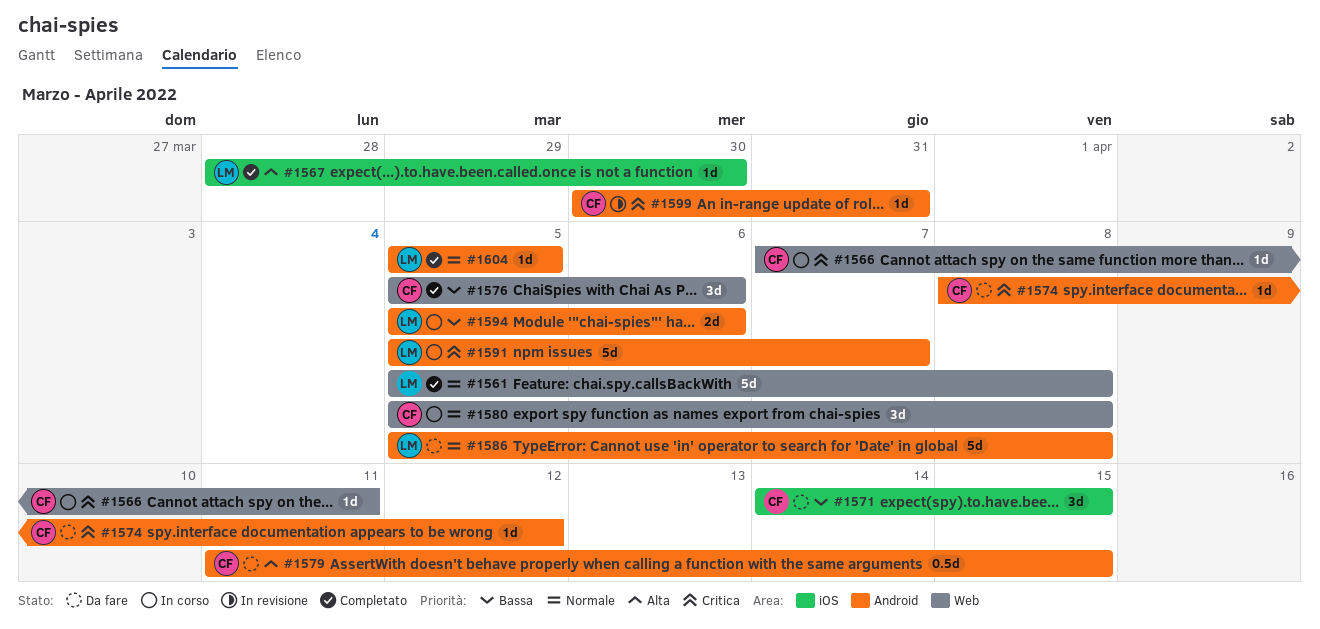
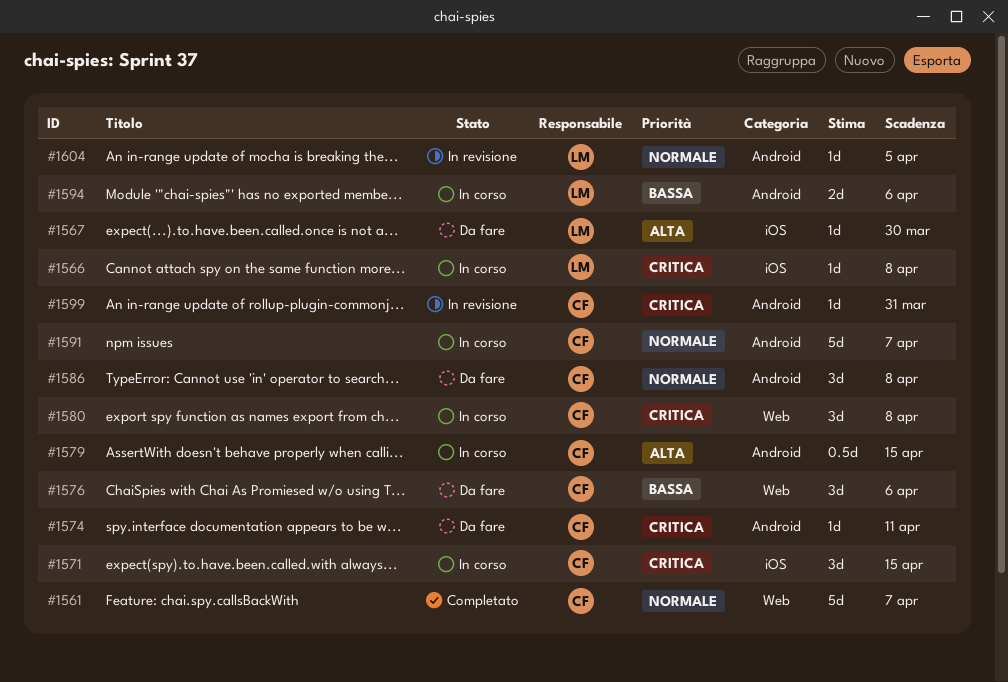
#1561, owner: LM -> CF
#1561, due: Apr 8 -> Apr 7
#1566, owner: CF -> LM
#1566, label: Web -> iOS
#1566, due: Apr 11 -> Apr 8
#1567, status: Completato -> Da fare
#1571, status: Da fare -> In corso
#1571, priority: Bassa -> Critica
#1574, due: Apr 12 -> Apr 11
#1576, status: Completato -> Da fare
#1579, status: Da fare -> In corso
#1580, priority: Normale -> Critica
#1586, owner: LM -> CF
#1586, estimate: 5d -> 3d
#1591, owner: LM -> CF
#1591, priority: Critica -> Normale
#1604, status: Completato -> In revisione

